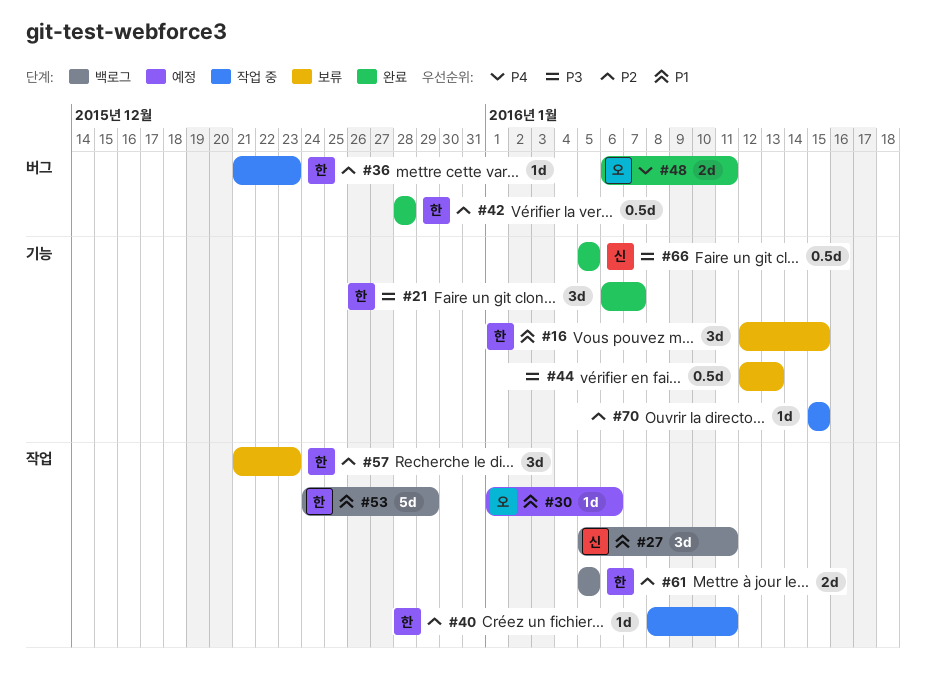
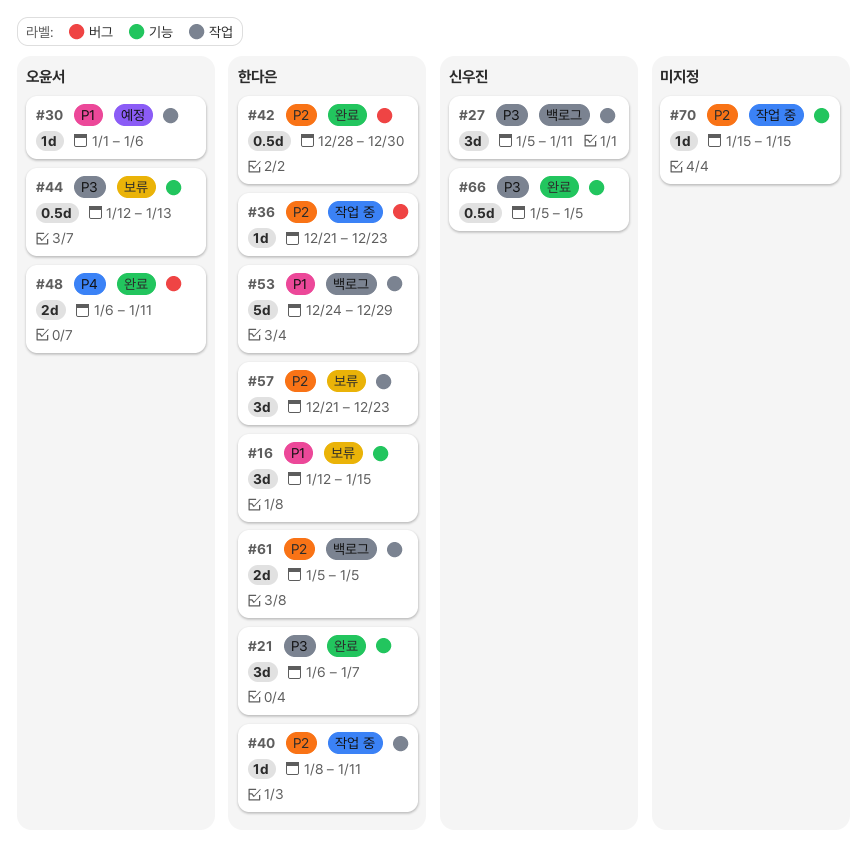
#27, priority: P1 -> P3
#42, due: Dec 28 -> Dec 30
#44, owner: none -> 오윤서

